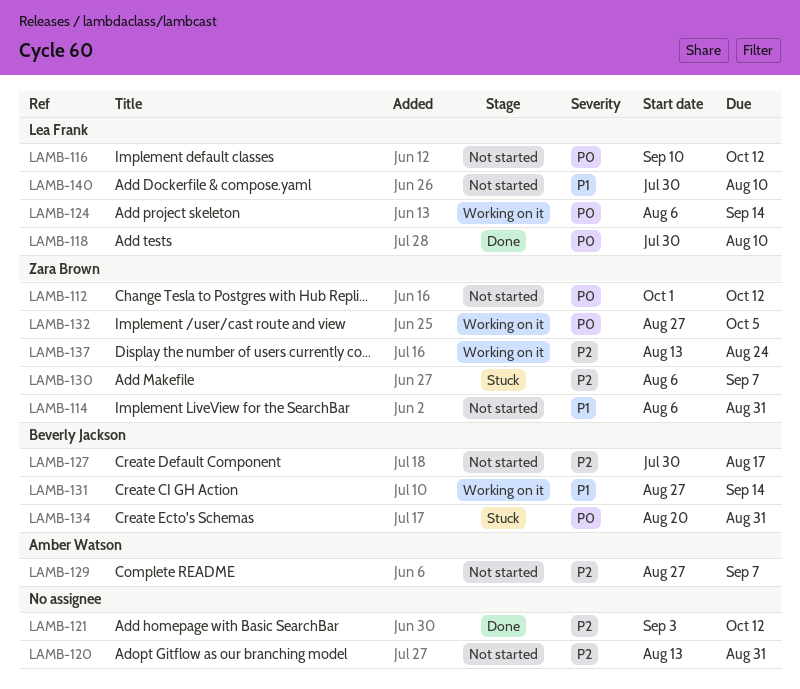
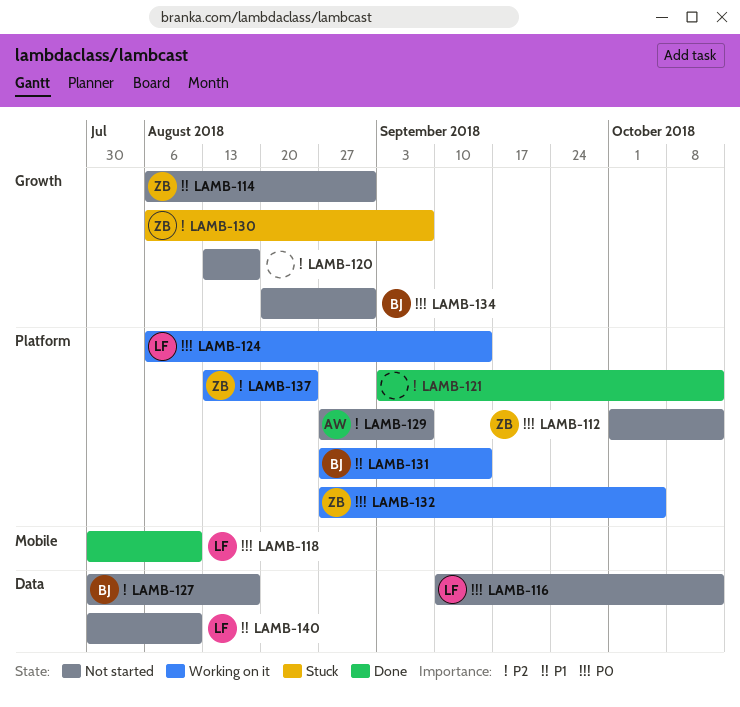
LAMB-120, due: Aug 31 -> Aug 17
LAMB-134, status: Stuck -> Not started

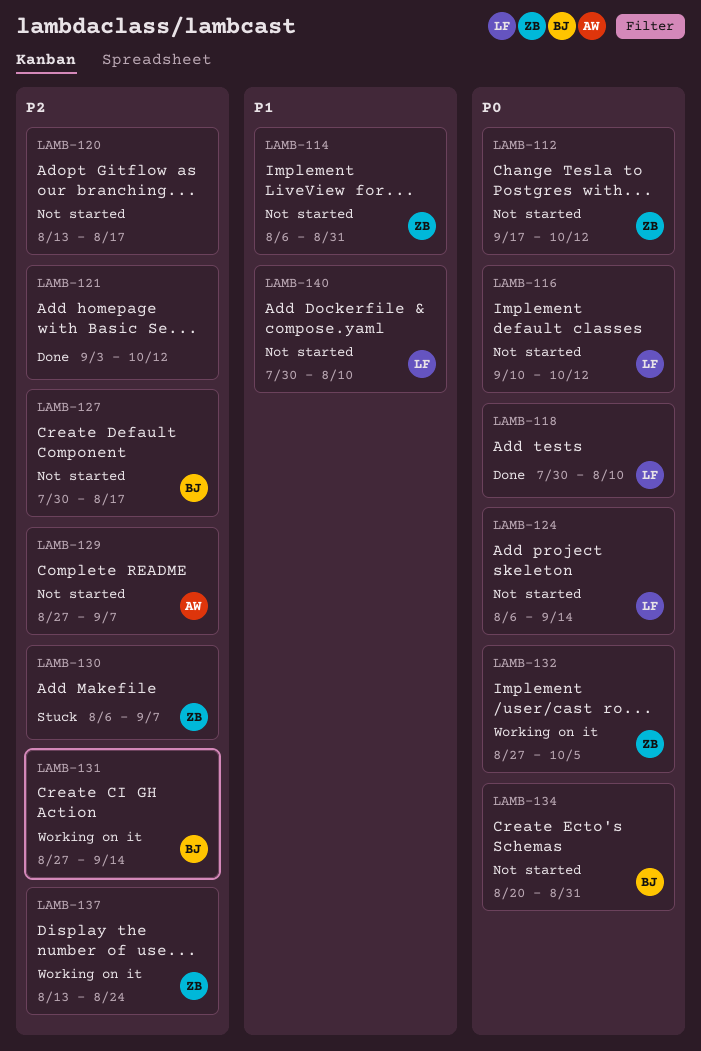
LAMB-112, start: Oct 1 -> Sep 17
LAMB-124, status: Working on it -> Not started
LAMB-131, priority: P1 -> P2

